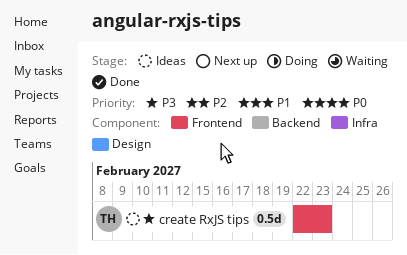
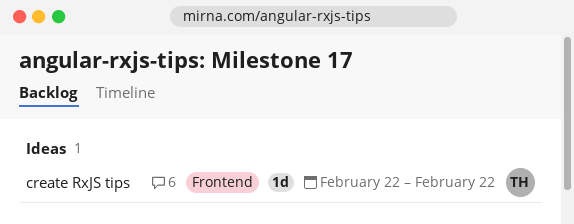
create RxJS tips, estimate: 0.5d -> 1d
create RxJS tips, due: Feb 23 -> Feb 22

